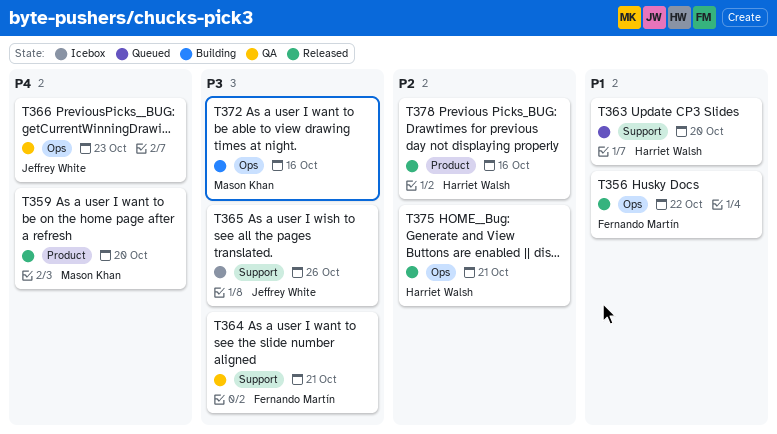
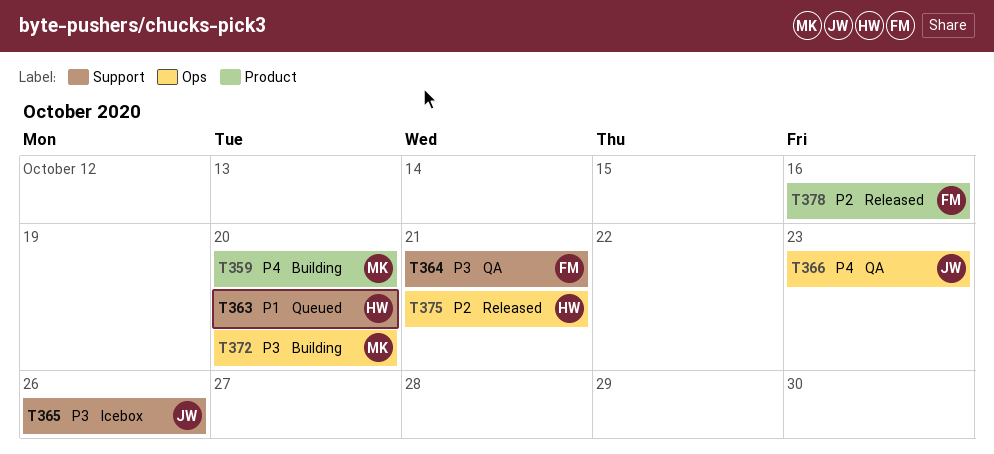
T356: present -> none
T359, status: Released -> Building
T372, due: Oct 16 -> Oct 20
T378, owner: Harriet Walsh -> Fernando Martín

